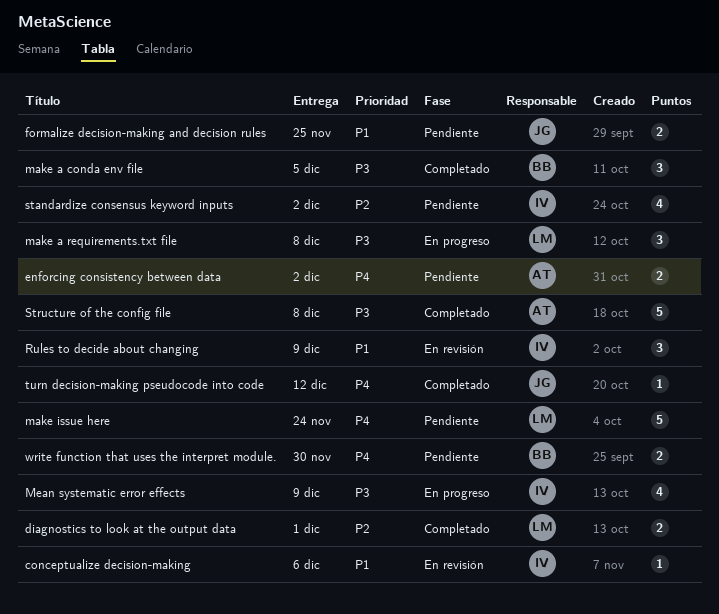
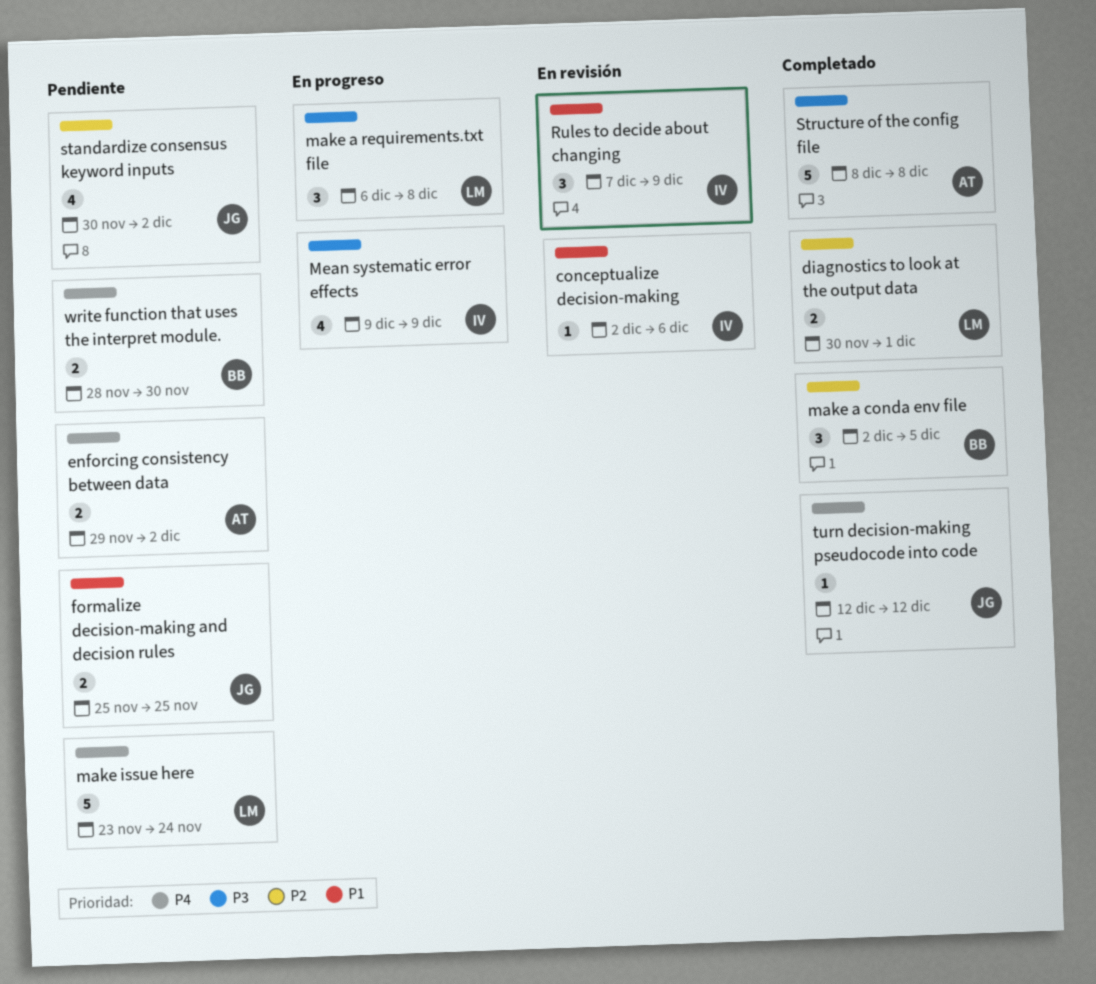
make a conda env file, priority: P3 -> P2
standardize consensus keyword inputs, owner: IV -> JG

